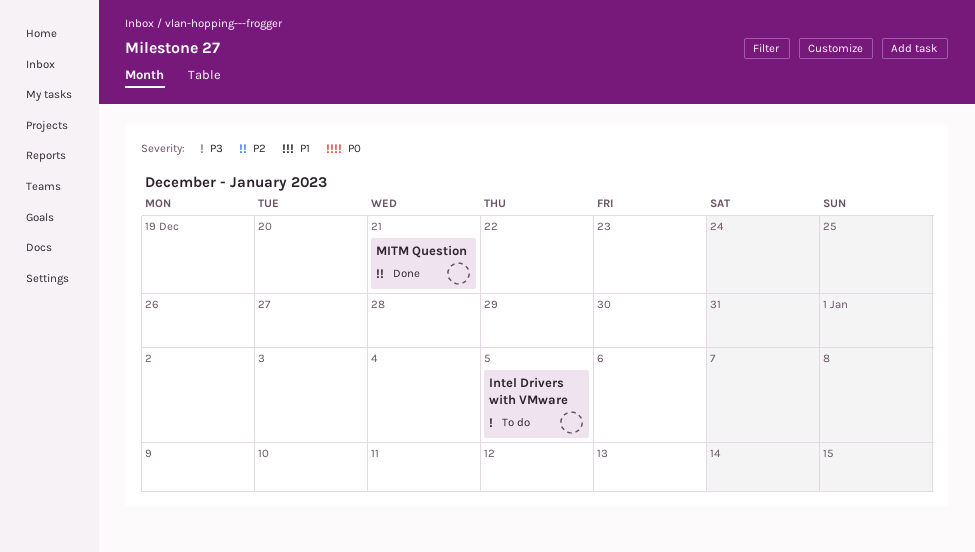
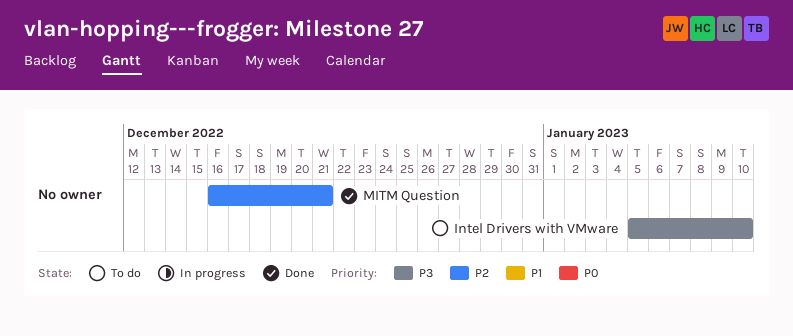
Intel Drivers with VMware, due: Jan 5 -> Jan 10

